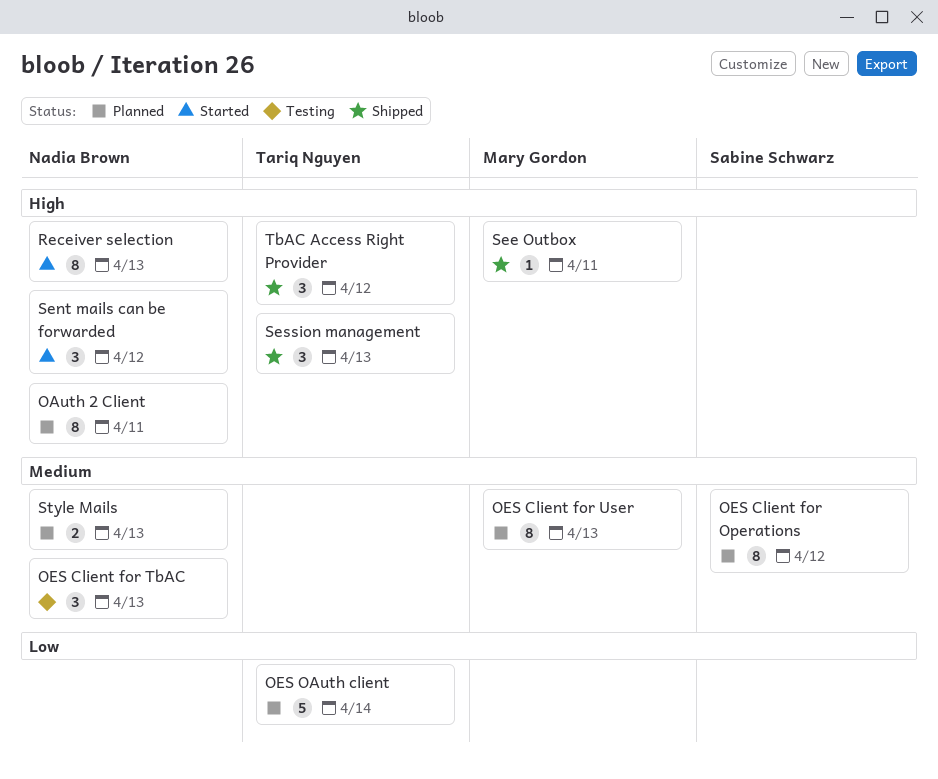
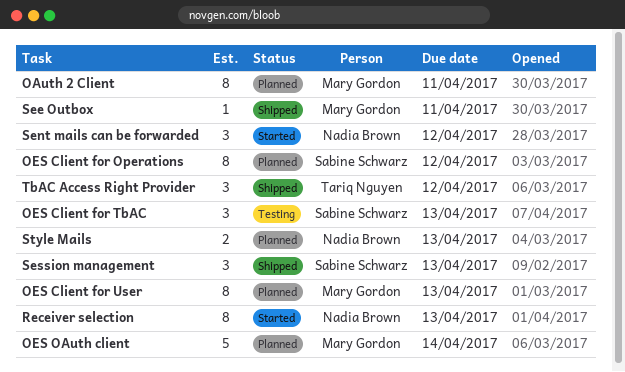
OAuth 2 Client, owner: Nadia Brown -> Mary Gordon
OES Client for TbAC, owner: Nadia Brown -> Sabine Schwarz
OES OAuth client, owner: Tariq Nguyen -> Mary Gordon
Session management, owner: Tariq Nguyen -> Sabine Schwarz

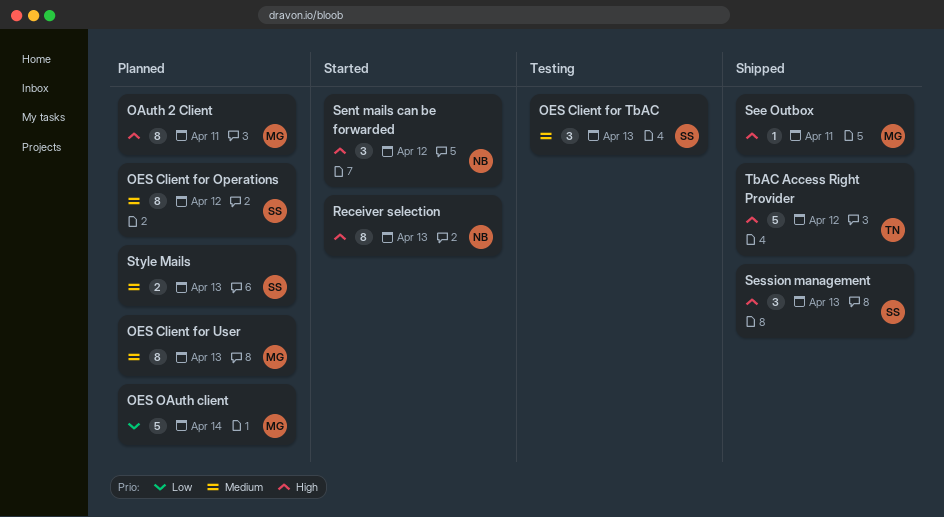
Style Mails, owner: Nadia Brown -> Sabine Schwarz
TbAC Access Right Provider, estimate: 3 -> 5

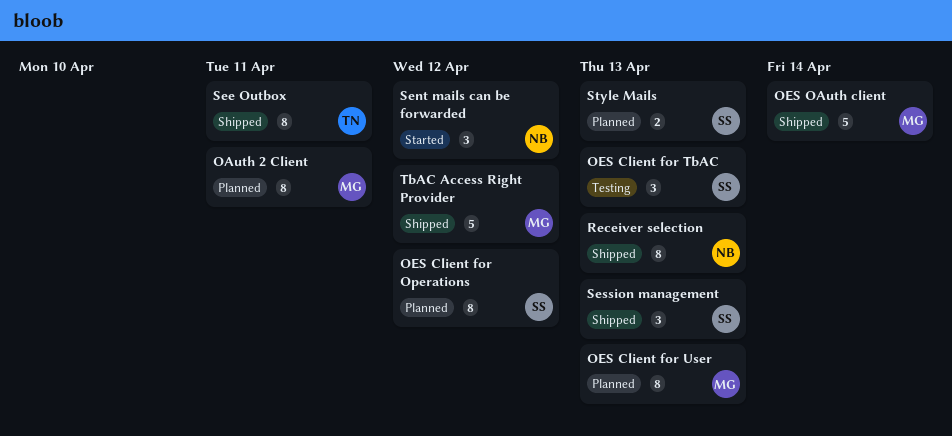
OES OAuth client, status: Planned -> Shipped
Receiver selection, status: Started -> Shipped
See Outbox, owner: MG -> TN
See Outbox, estimate: 1 -> 8
TbAC Access Right Provider, owner: TN -> MG

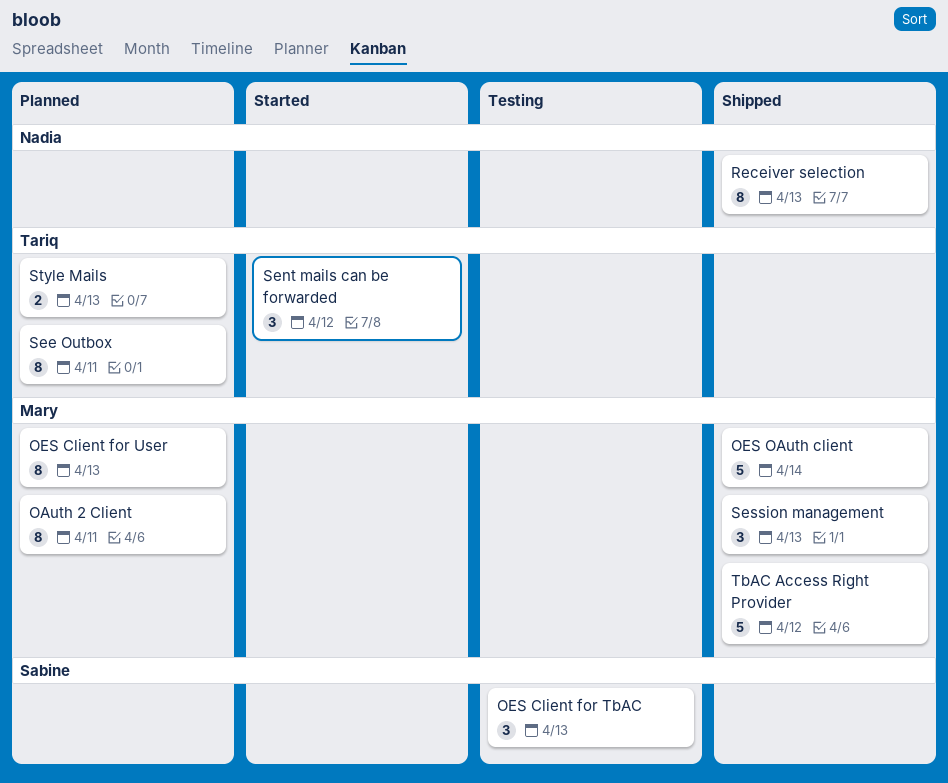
OES Client for Operations: present -> none
See Outbox, status: Shipped -> Planned
Sent mails can be forwarded, owner: Nadia -> Tariq
Session management, owner: Sabine -> Mary
Style Mails, owner: Sabine -> Tariq

